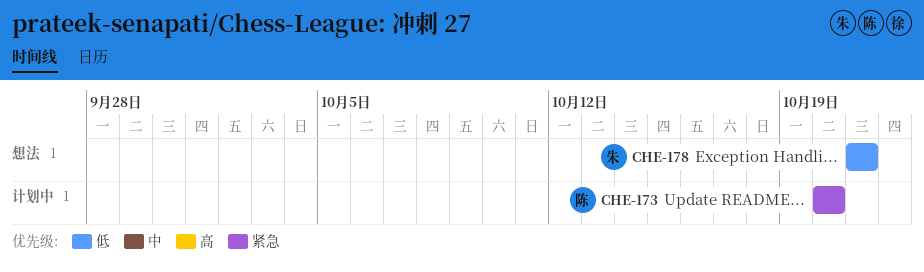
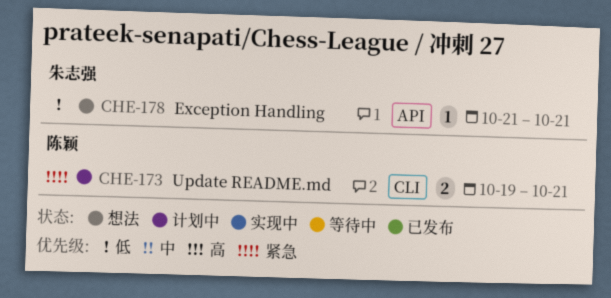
CHE-173, start: Oct 20 -> Oct 19
CHE-173, due: Oct 20 -> Oct 21

